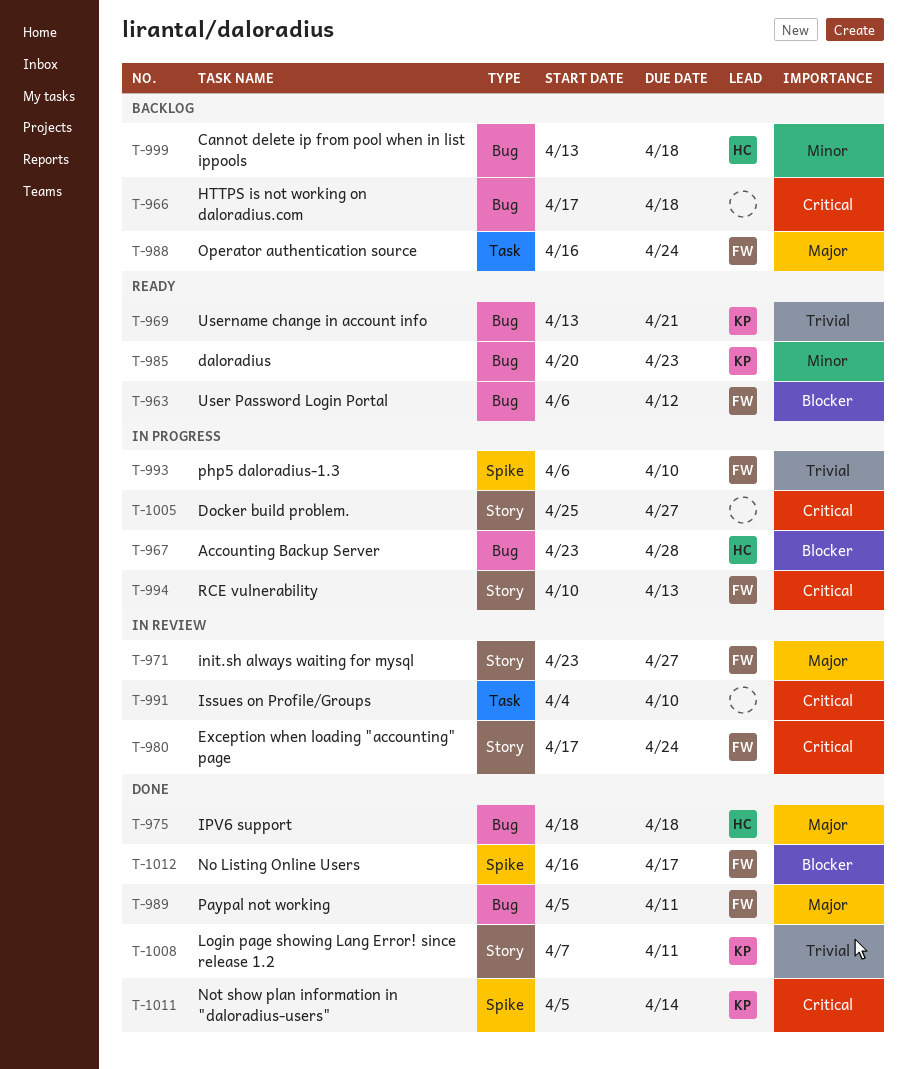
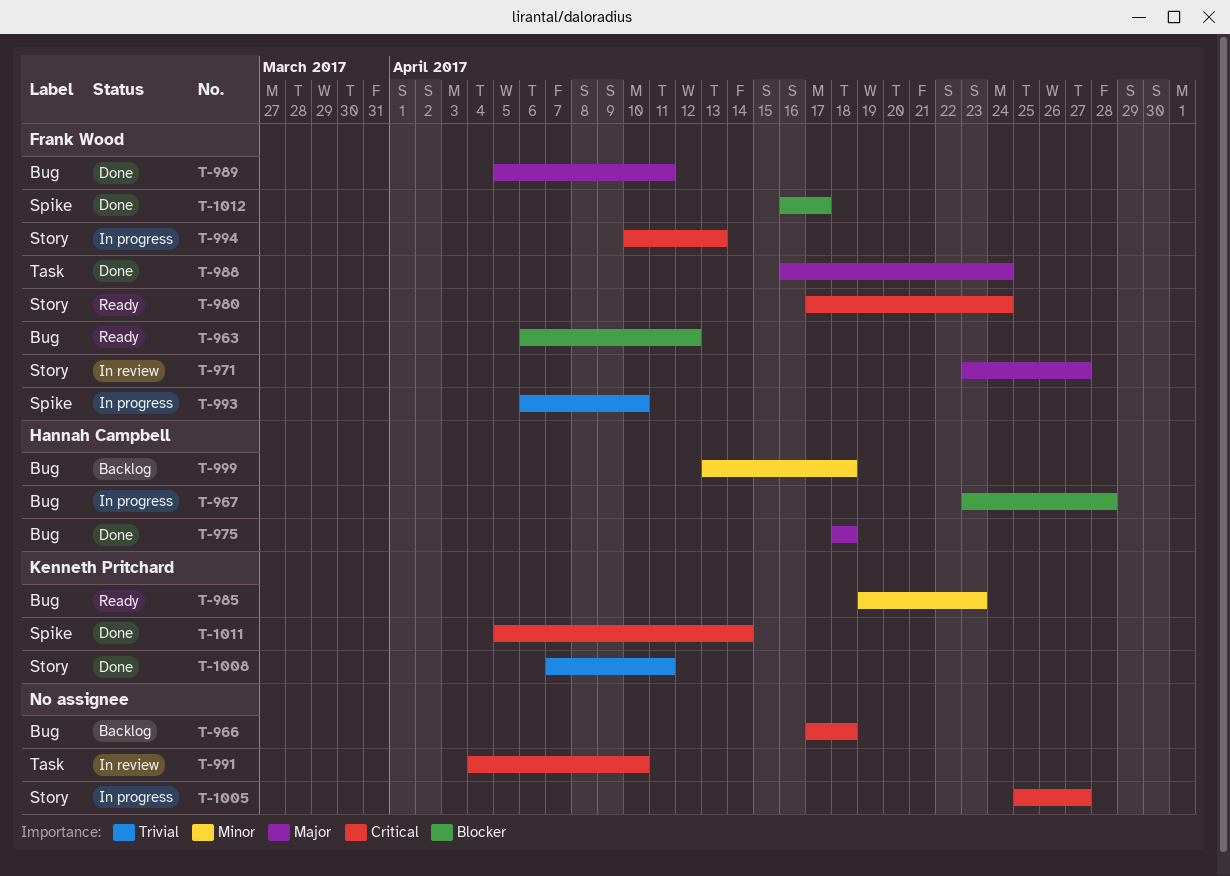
T-969: present -> none
T-980, status: In review -> Ready
T-985, start: Apr 20 -> Apr 19
T-988, status: Backlog -> Done

